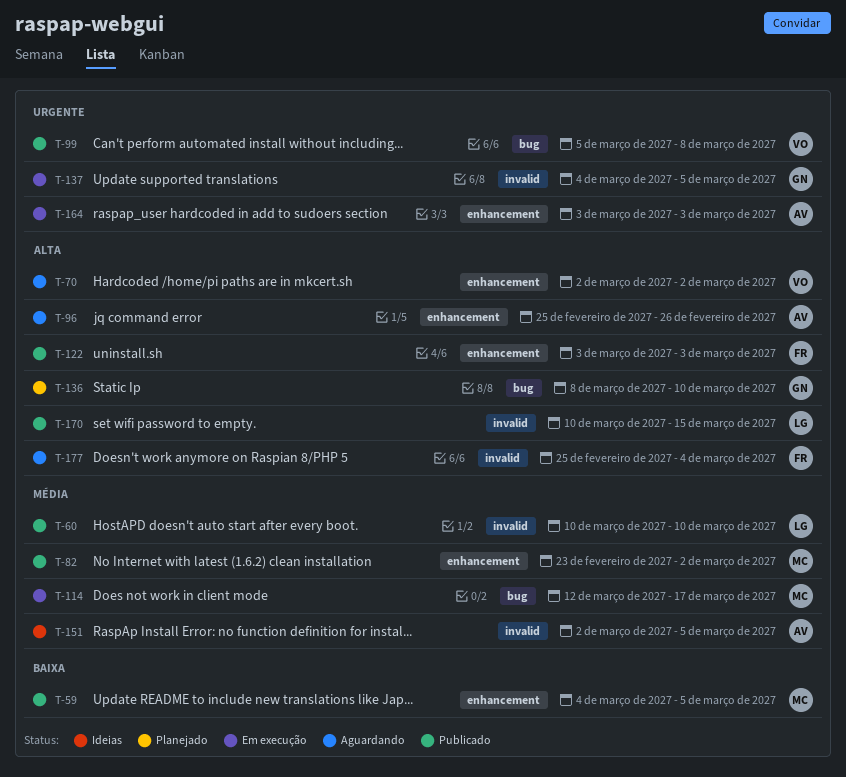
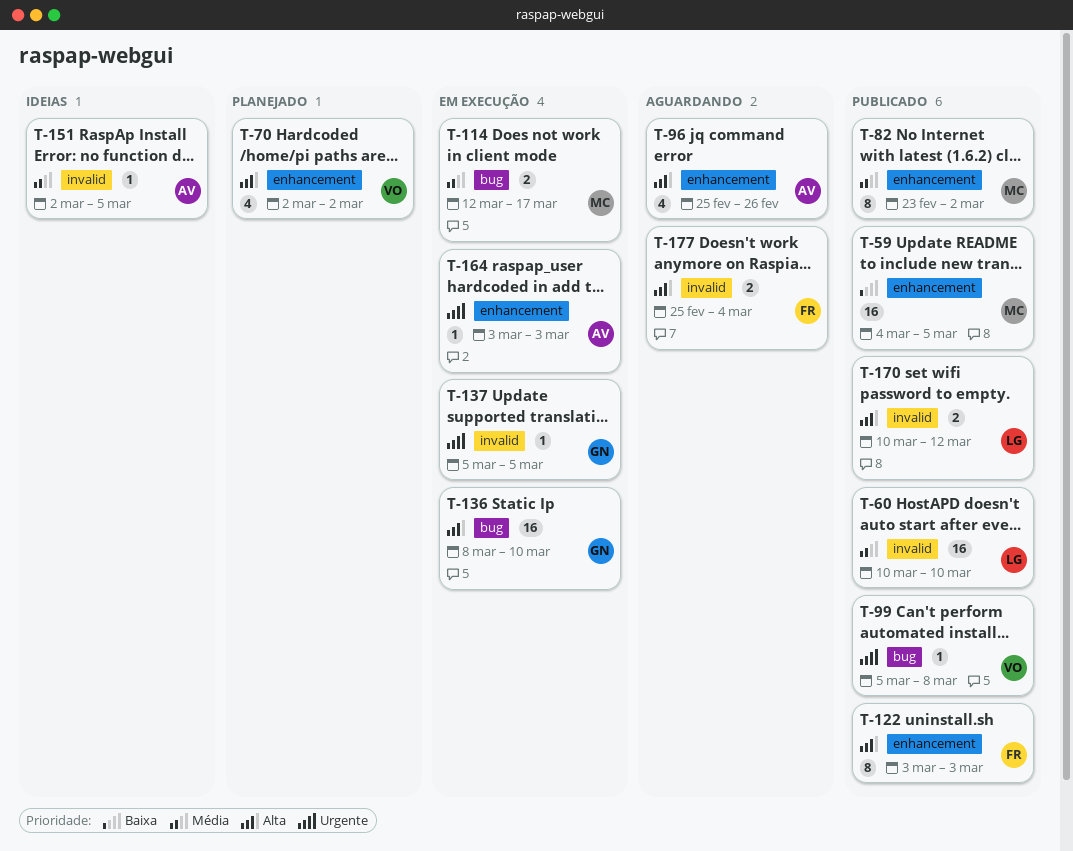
T-70, status: Aguardando -> Planejado
T-136, status: Planejado -> Em execução
T-137, start: Mar 4 -> Mar 5
T-170, due: Mar 15 -> Mar 12

